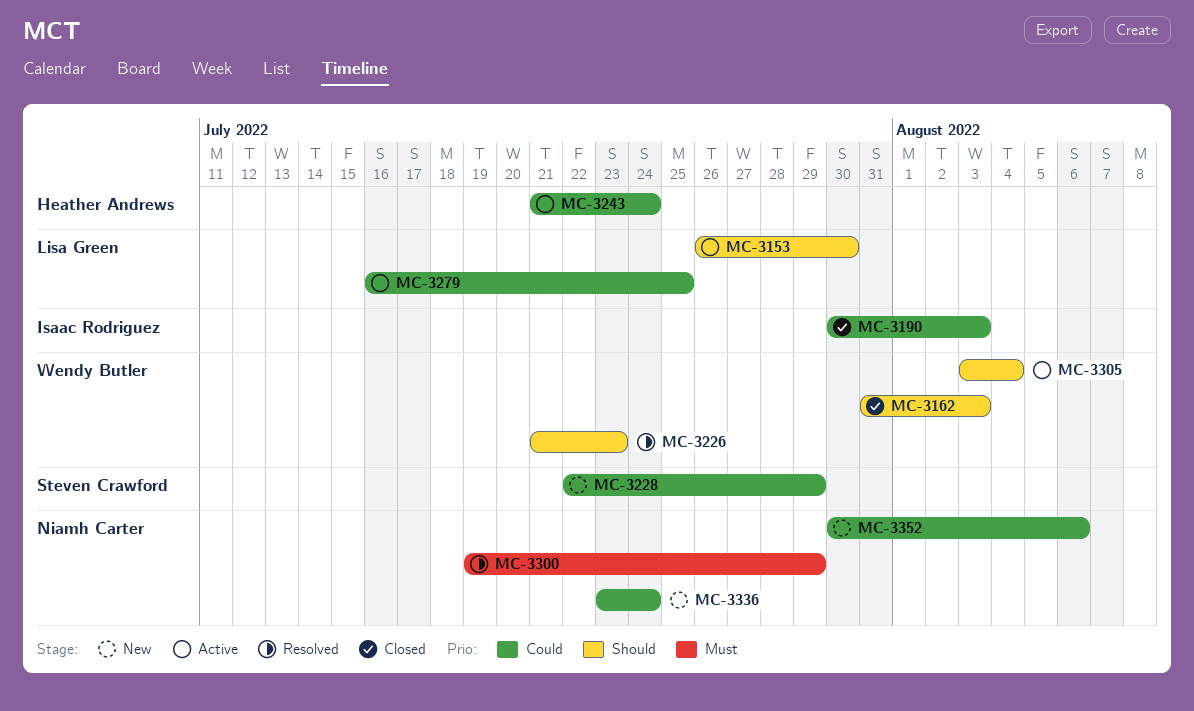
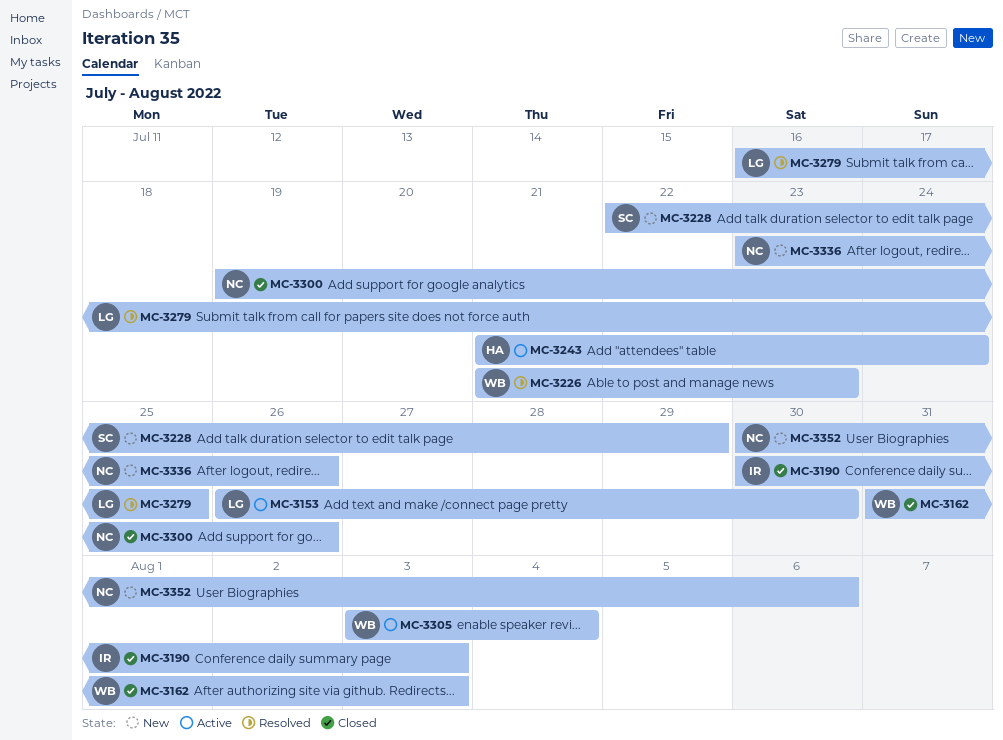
MC-3279, status: Active -> Resolved
MC-3300, status: Resolved -> Closed
MC-3300, due: Jul 29 -> Jul 26
MC-3336, due: Jul 24 -> Jul 26

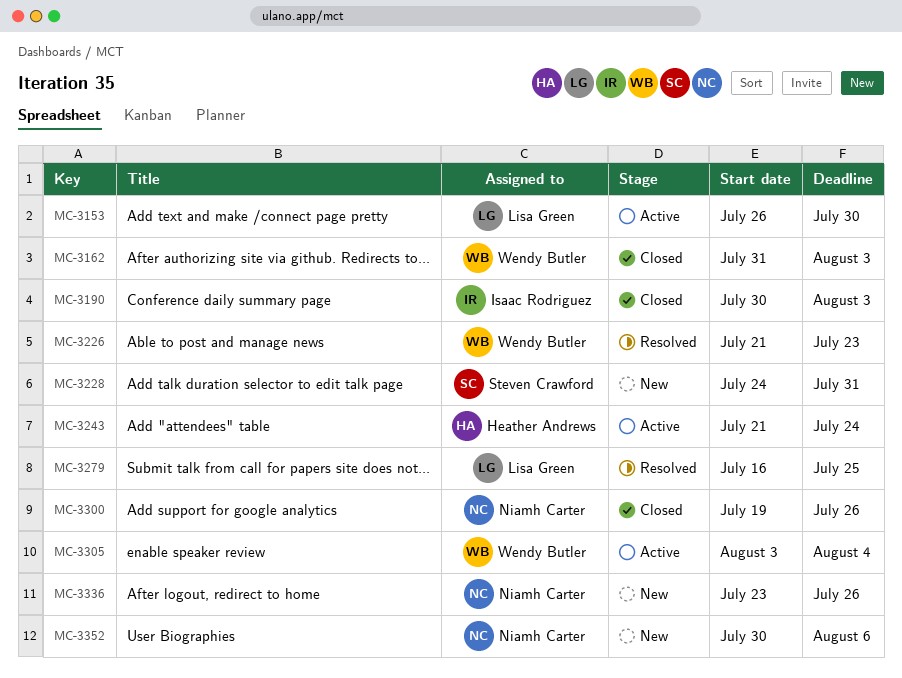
MC-3228, start: Jul 22 -> Jul 24
MC-3228, due: Jul 29 -> Jul 31

